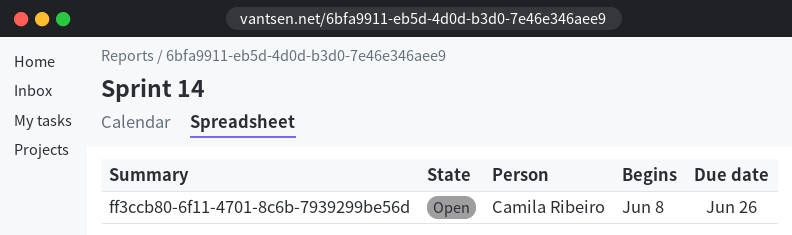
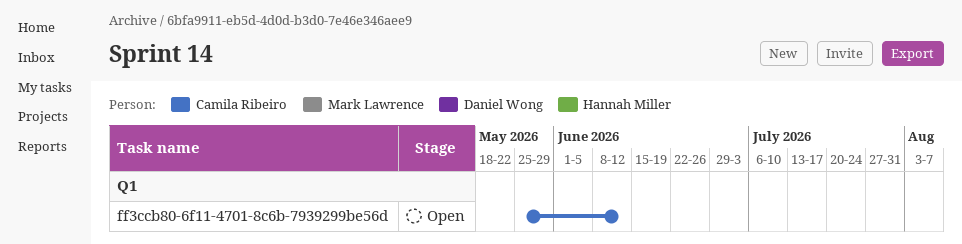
ff3ccb80-6f11-4701-8c6b-7939299be56d, start: Jun 8 -> May 25
ff3ccb80-6f11-4701-8c6b-7939299be56d, due: Jun 26 -> Jun 12

